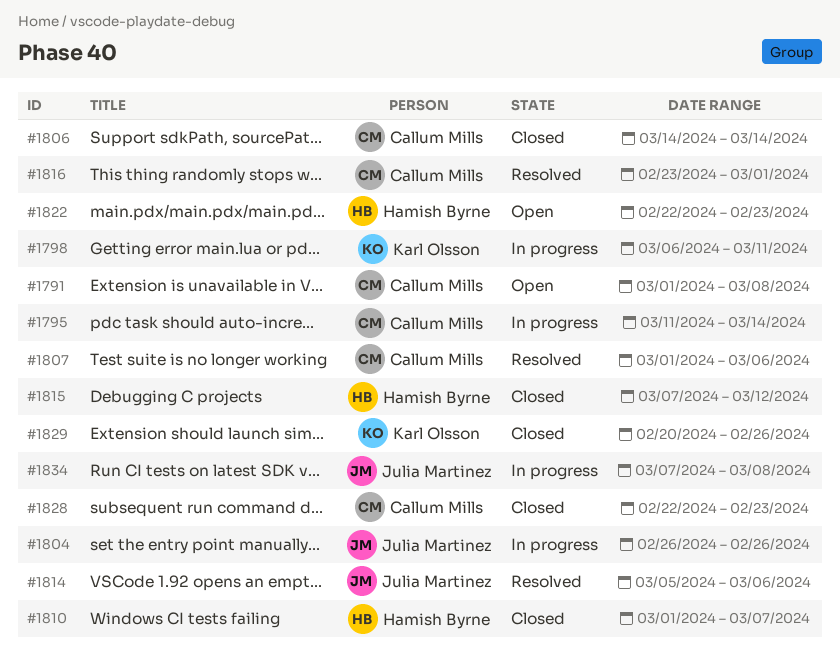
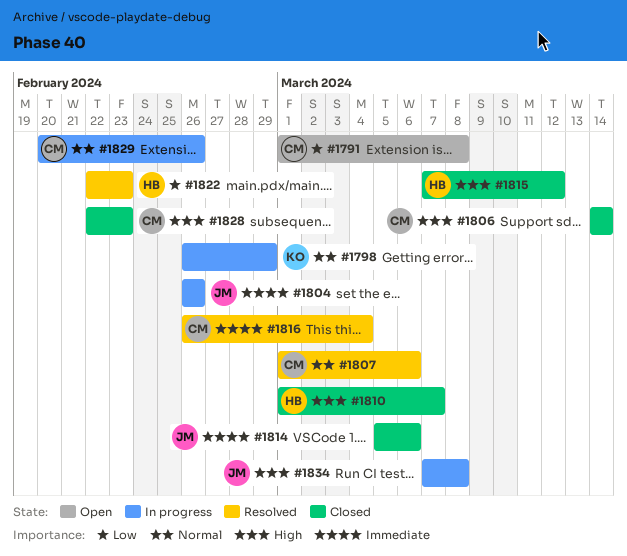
#1795: present -> none
#1798, start: Mar 6 -> Feb 26
#1798, due: Mar 11 -> Feb 29
#1814, status: Resolved -> Closed
#1816, start: Feb 23 -> Feb 26
#1816, due: Mar 1 -> Mar 4
#1822, status: Open -> Resolved
#1829, status: Closed -> In progress
#1829, owner: Karl Olsson -> Callum Mills

